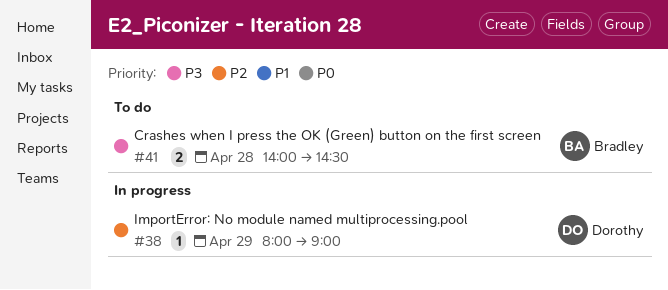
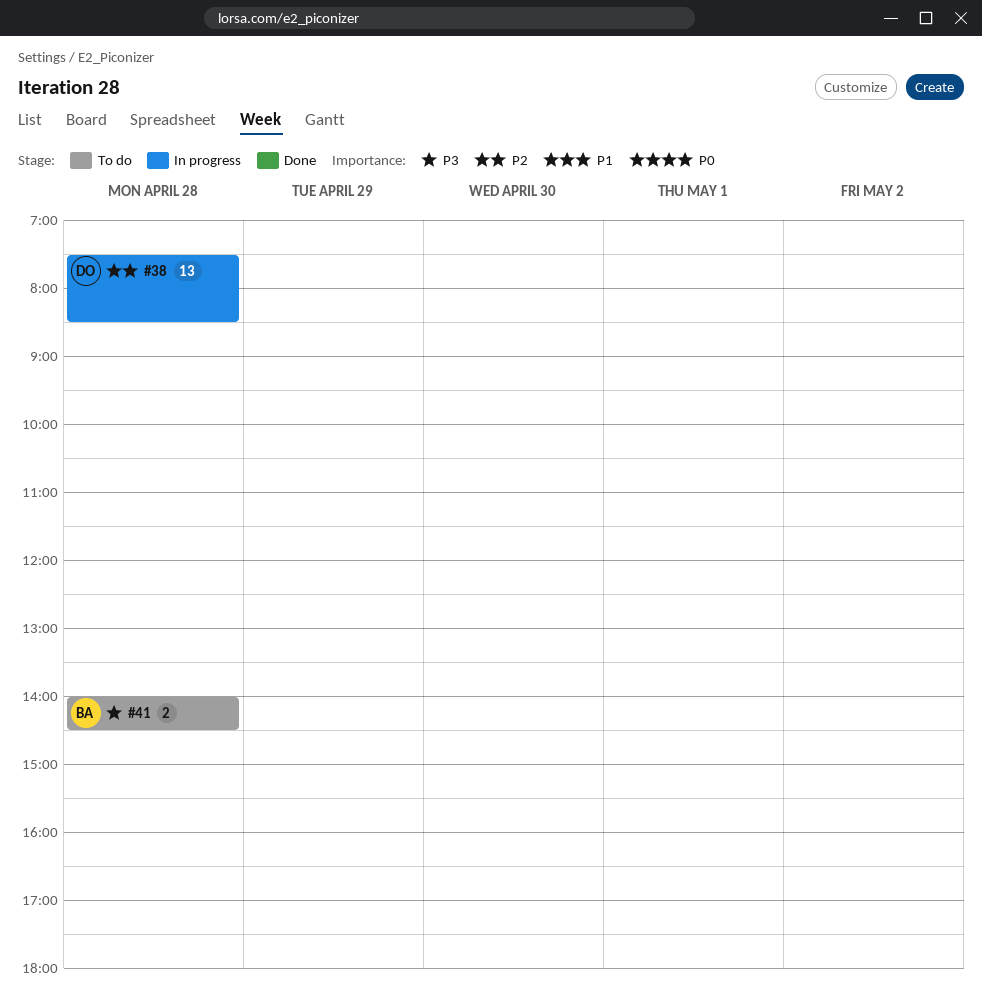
#38, estimate: 1 -> 13
#38, day: Apr 29 -> Apr 28
#38, begins: 08:00 -> 07:30
#38, ends: 09:00 -> 08:30

